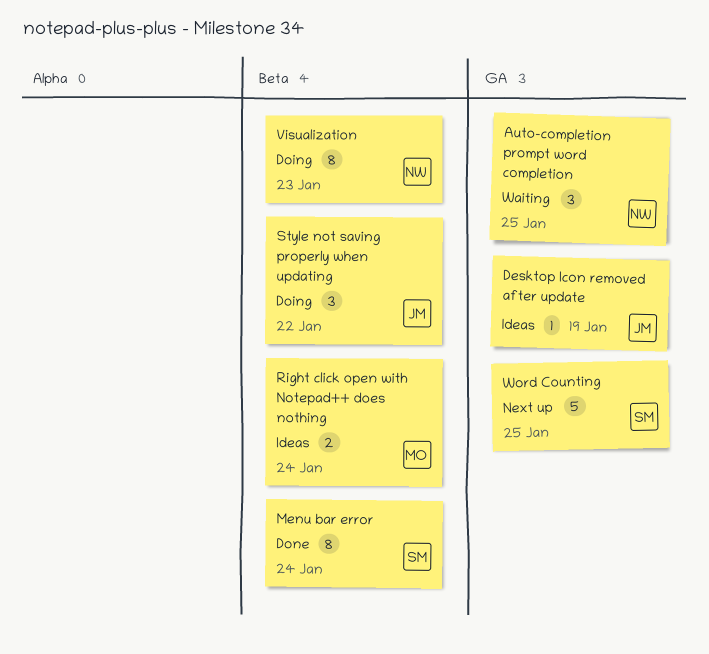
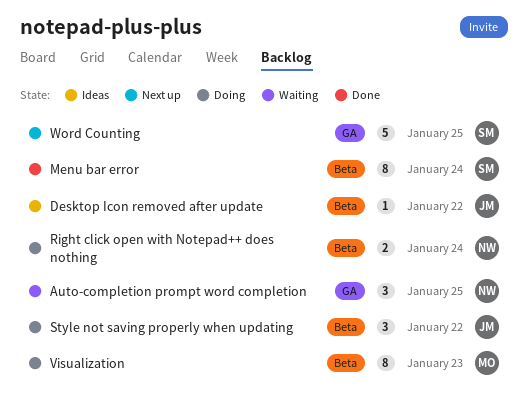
Desktop Icon removed after update, label: GA -> Beta
Desktop Icon removed after update, due: Jan 19 -> Jan 22
Right click open with Notepad++ does nothing, status: Ideas -> Doing
Right click open with Notepad++ does nothing, owner: MO -> NW
Visualization, owner: NW -> MO

